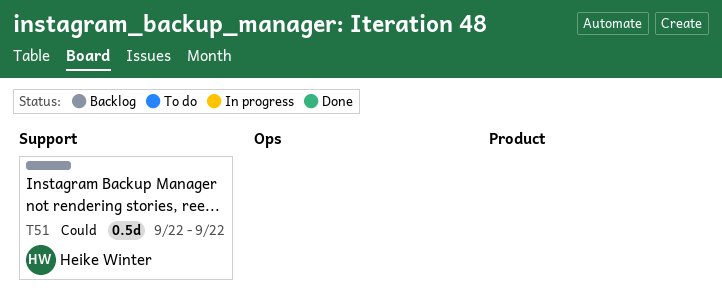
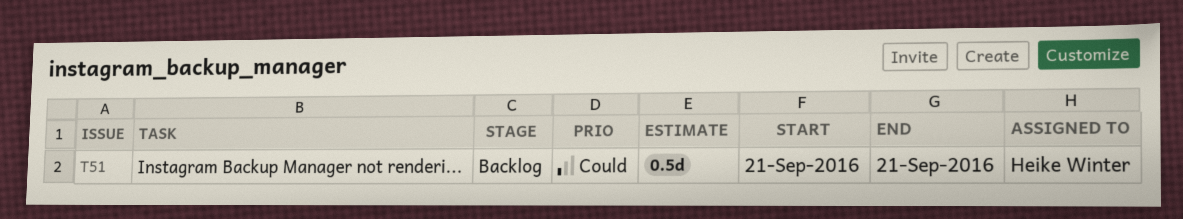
T51, start: Sep 22 -> Sep 21
T51, due: Sep 22 -> Sep 21

